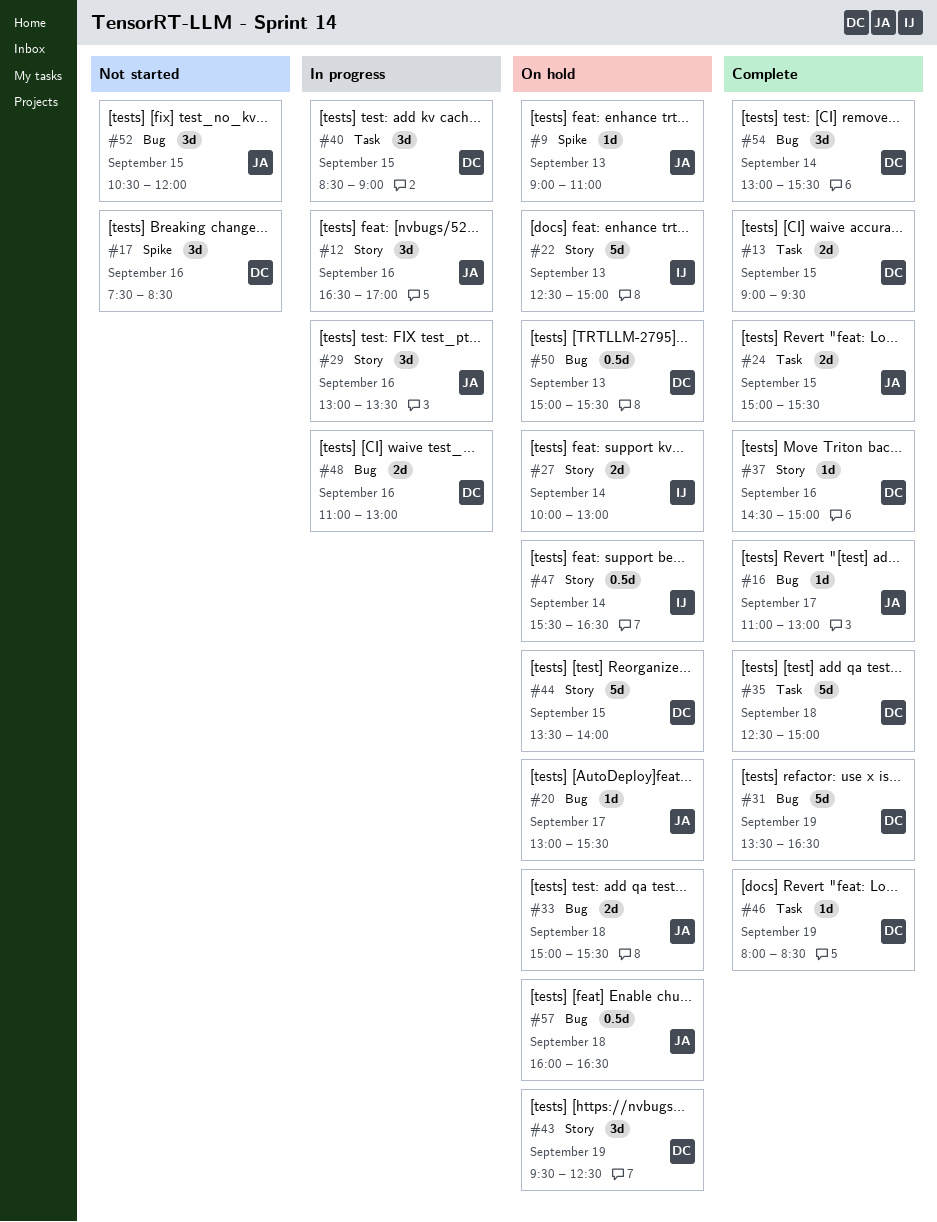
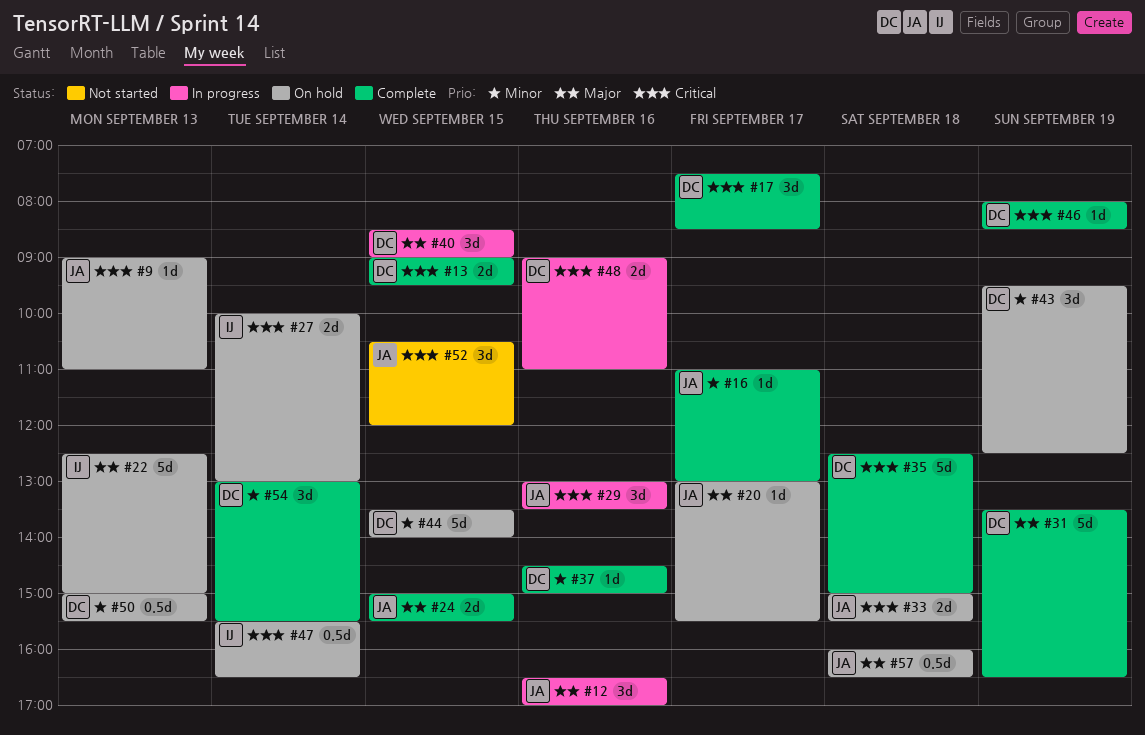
#17, status: Not started -> Complete
#17, day: Sep 16 -> Sep 17
#48, begins: 11:00 -> 09:00
#48, ends: 13:00 -> 11:00

